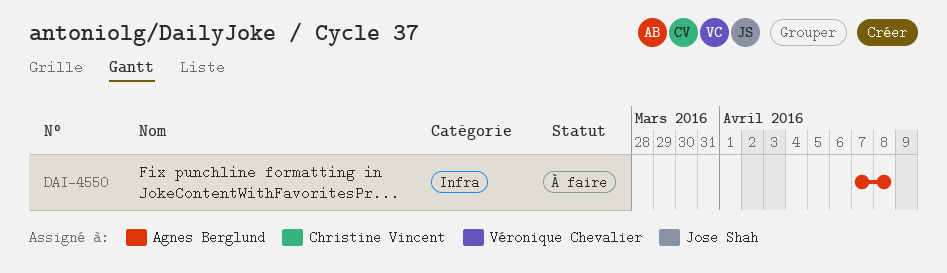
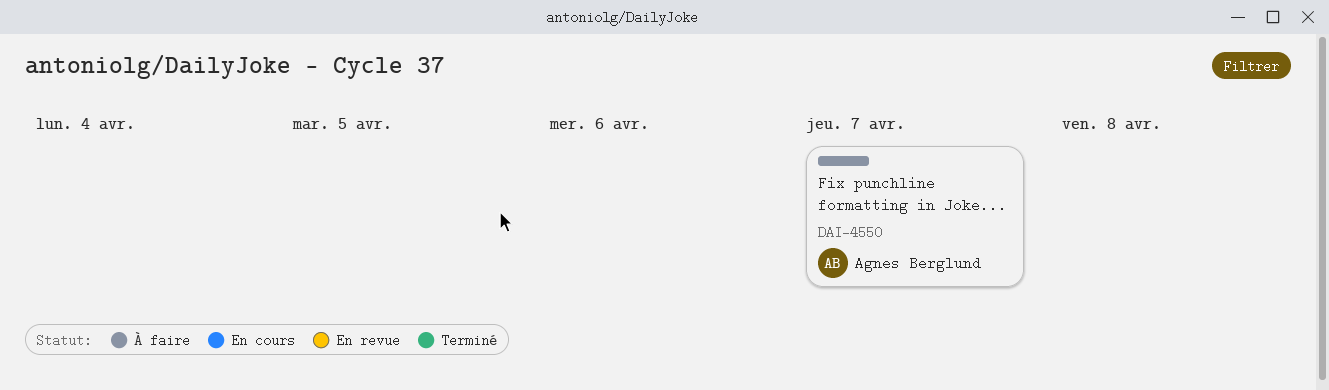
DAI-4550, due: Apr 8 -> Apr 7

